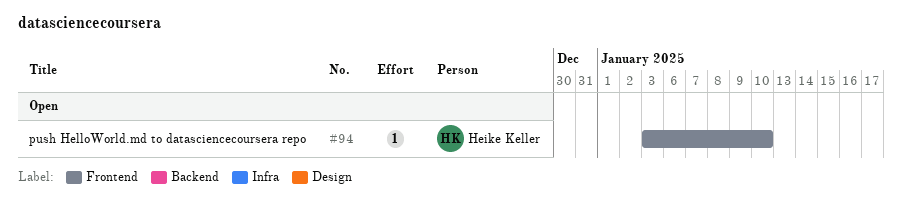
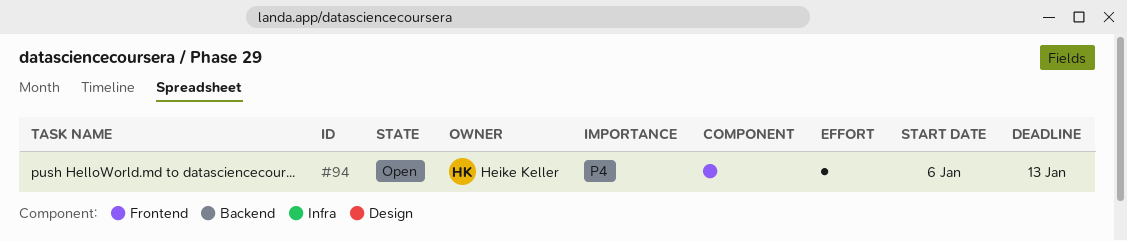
#94, start: Jan 3 -> Jan 6
#94, due: Jan 10 -> Jan 13

